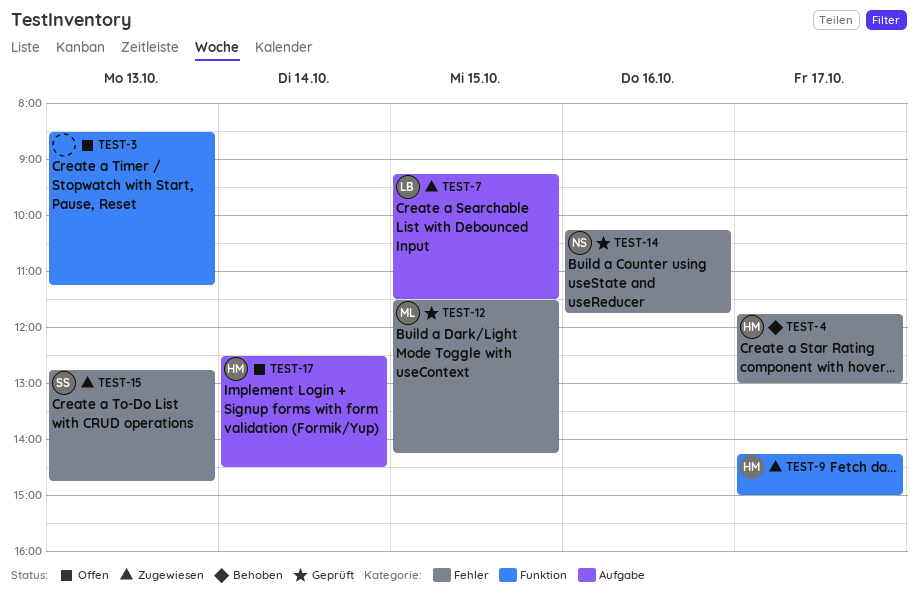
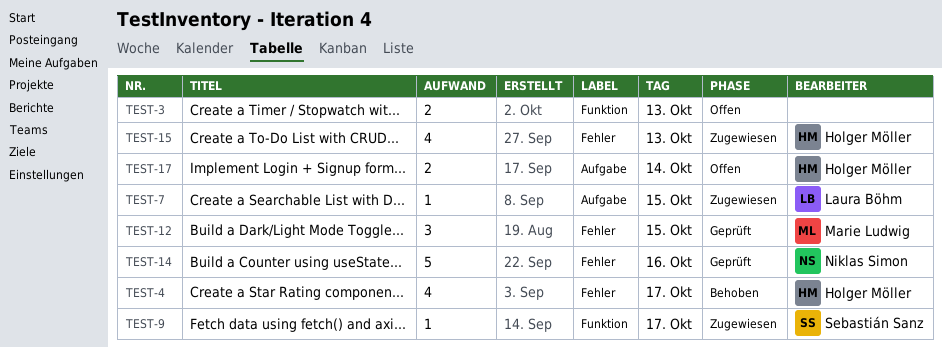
TEST-9, owner: Holger Möller -> Sebastián Sanz
TEST-15, owner: Sebastián Sanz -> Holger Möller

